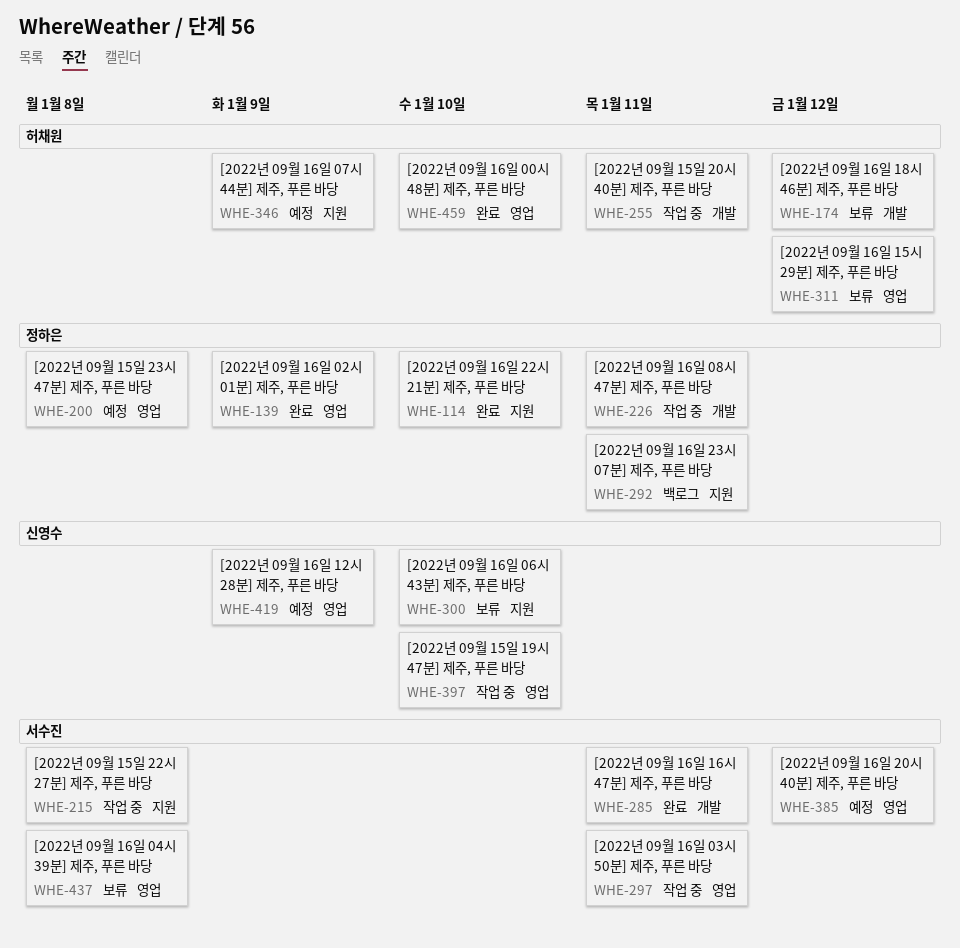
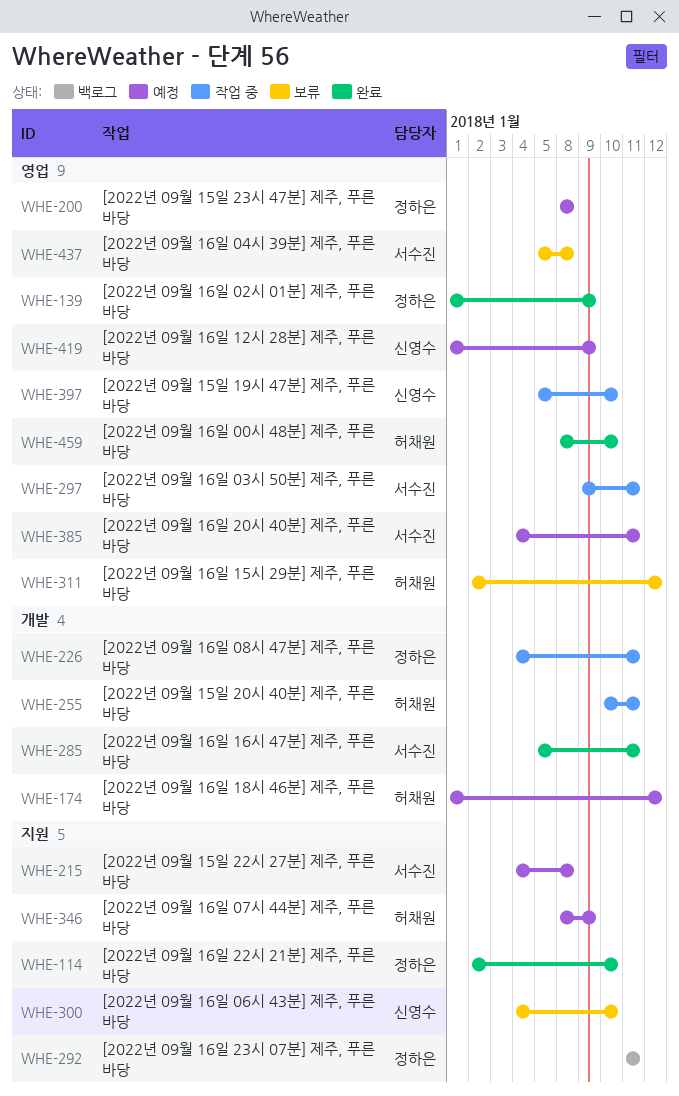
WHE-174, status: 보류 -> 예정
WHE-215, status: 작업 중 -> 예정
WHE-385, due: Jan 12 -> Jan 11

